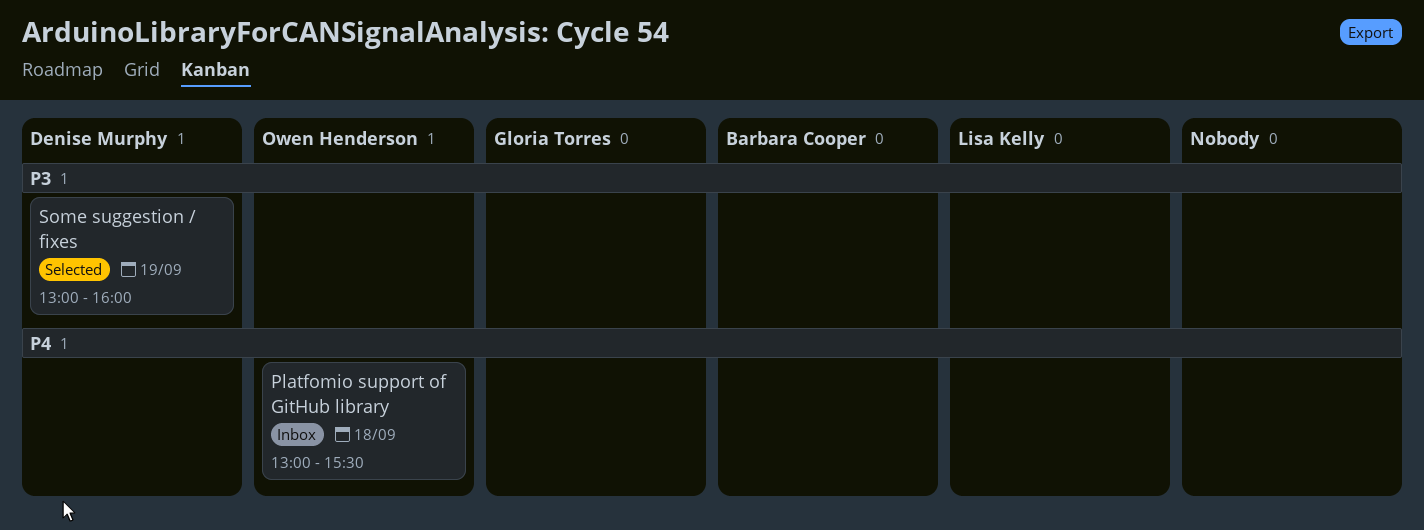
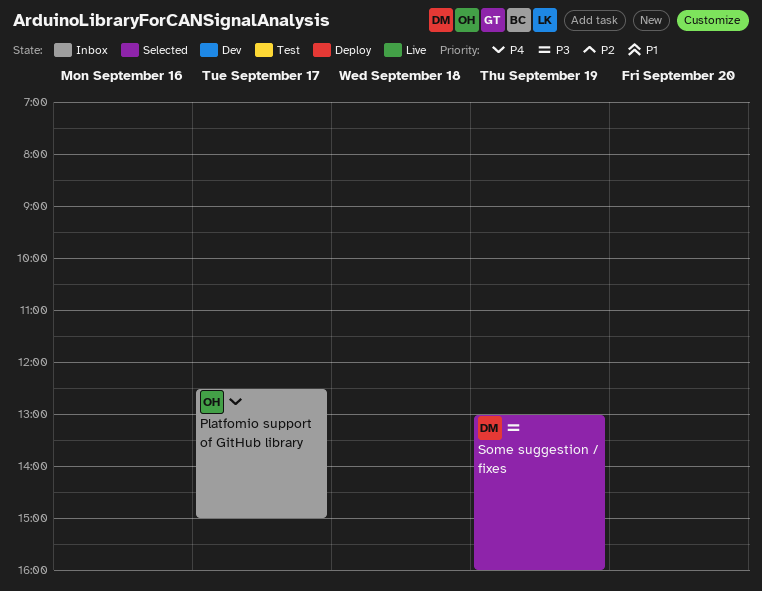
Platfomio support of GitHub library, day: Sep 18 -> Sep 17
Platfomio support of GitHub library, begins: 13:00 -> 12:30
Platfomio support of GitHub library, ends: 15:30 -> 15:00

